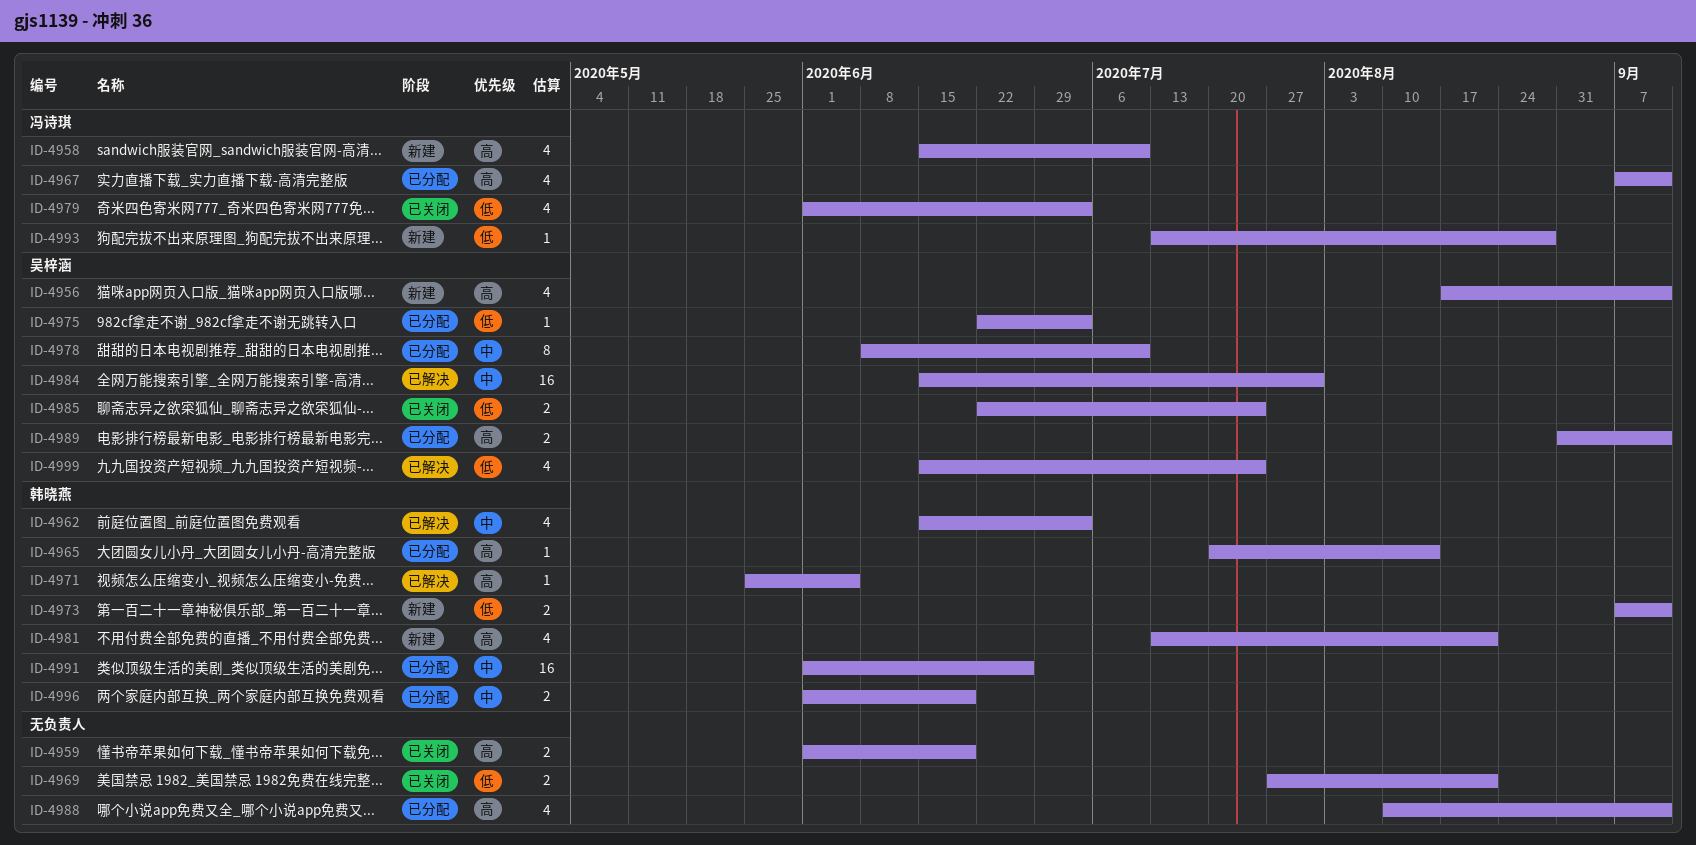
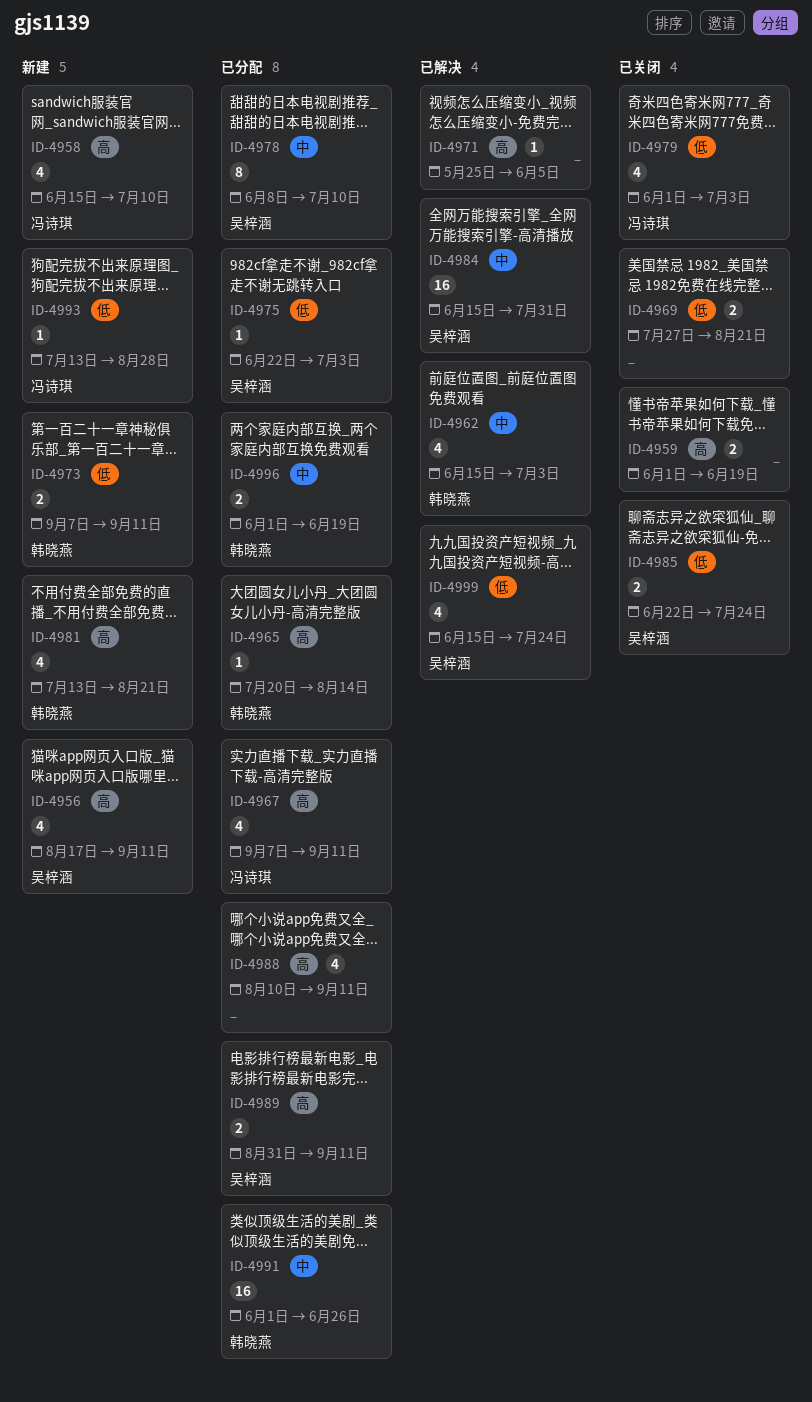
ID-4971, owner: 韩晓燕 -> none

